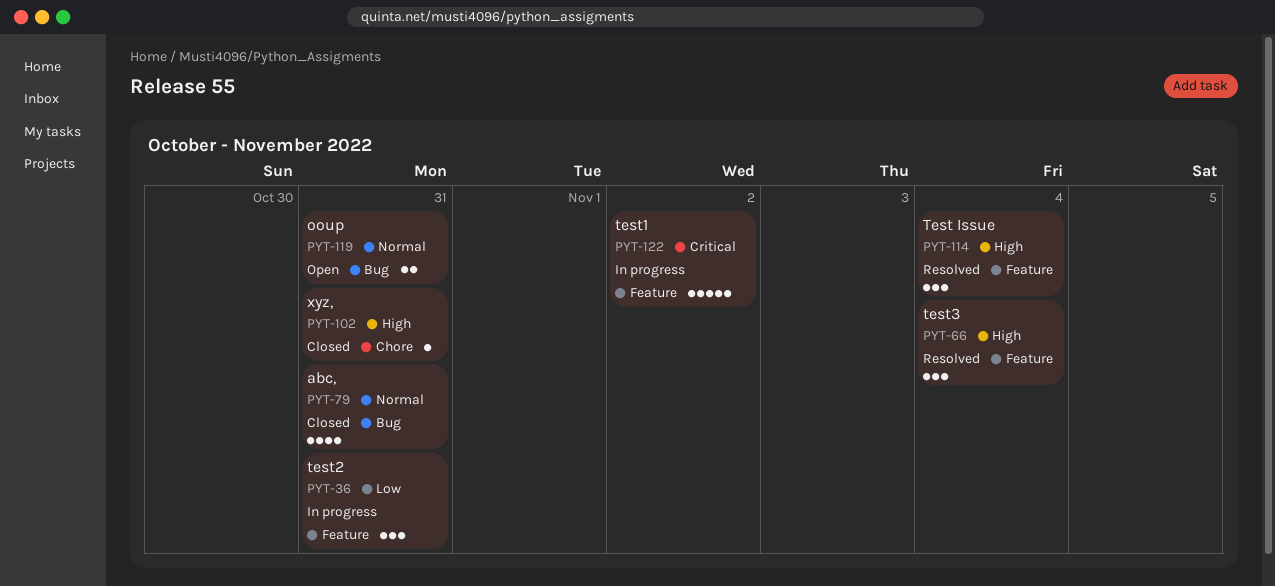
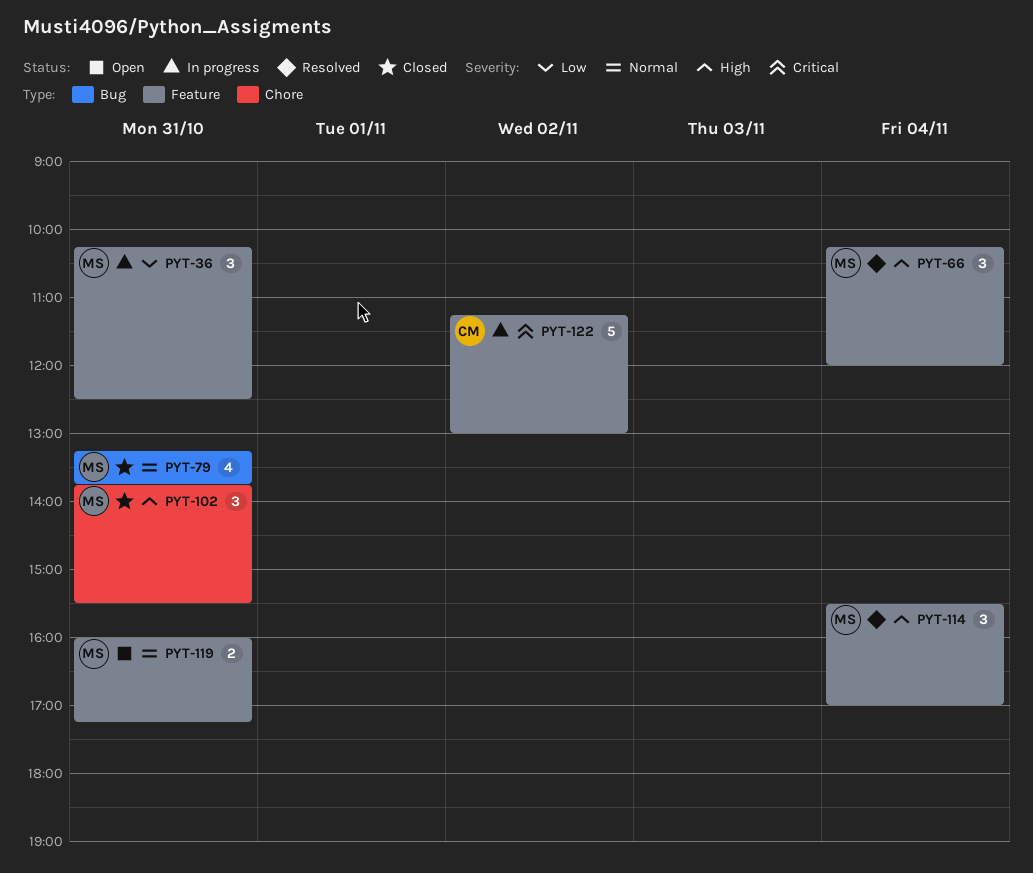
PYT-102, estimate: 1 -> 3
PYT-119, label: Bug -> Feature

